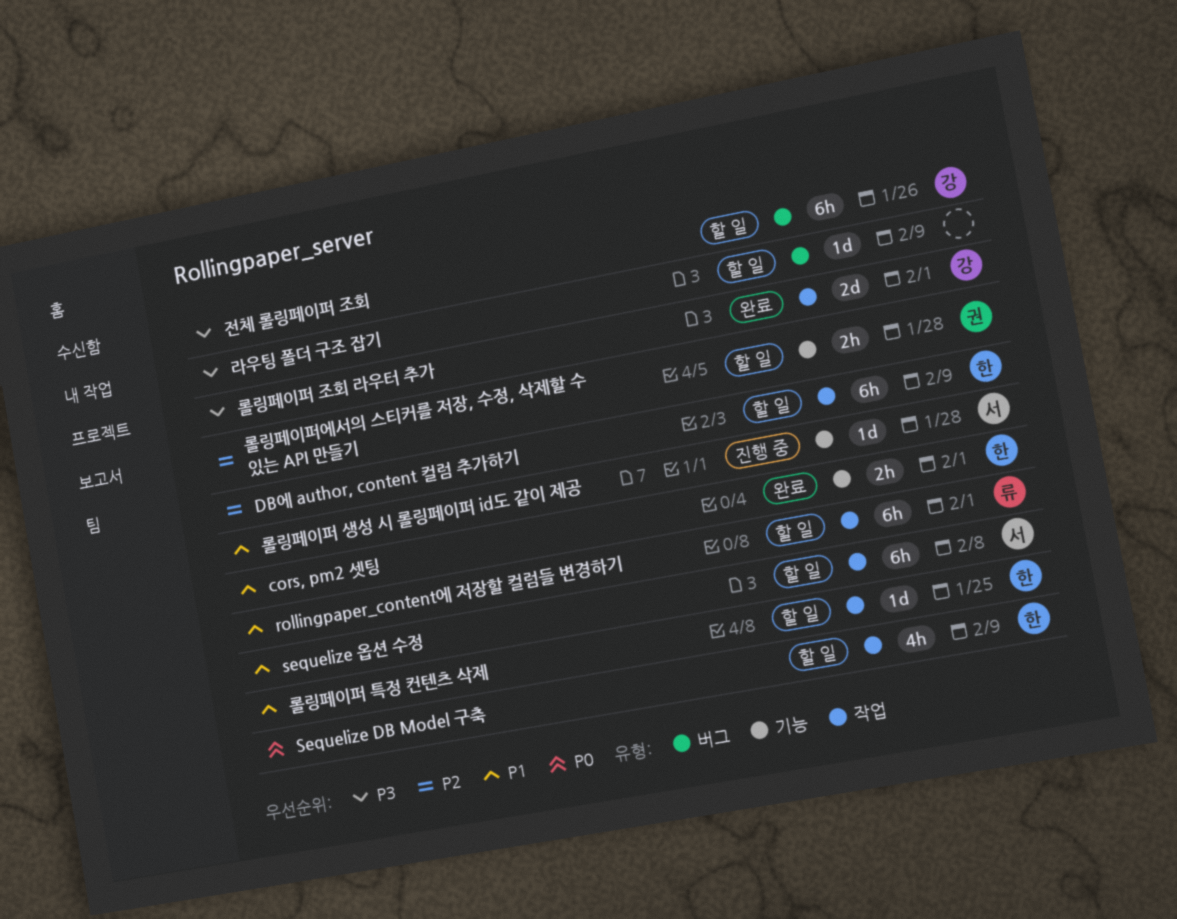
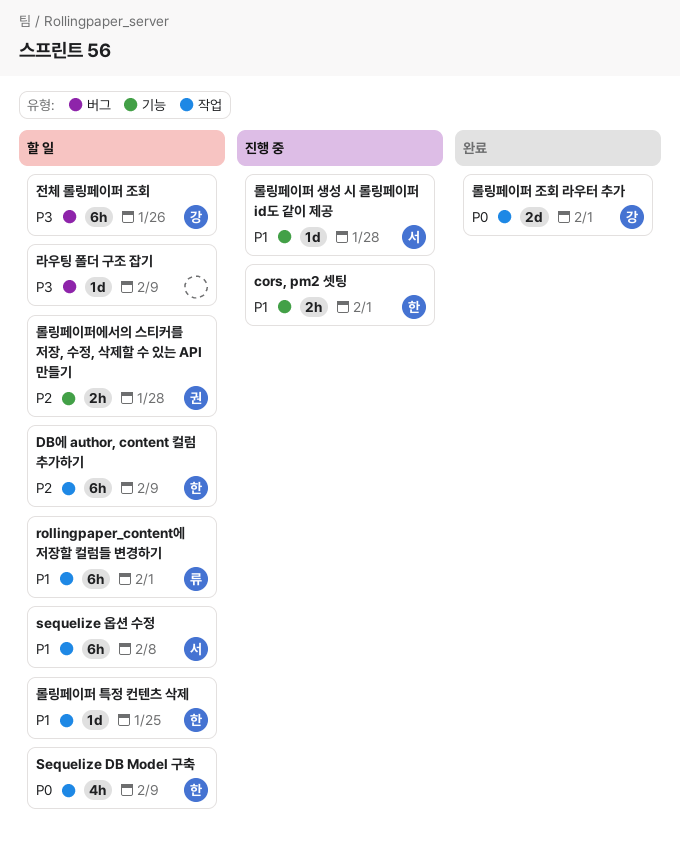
cors, pm2 셋팅, status: 완료 -> 진행 중
롤링페이퍼 조회 라우터 추가, priority: P3 -> P0

